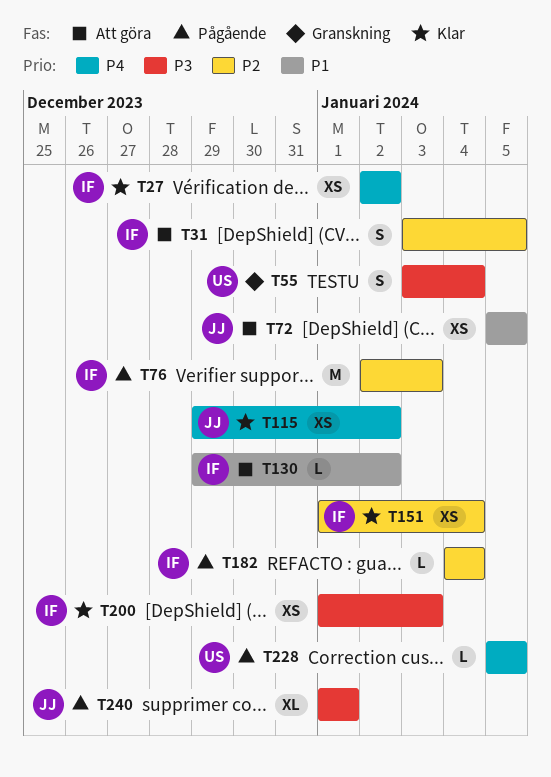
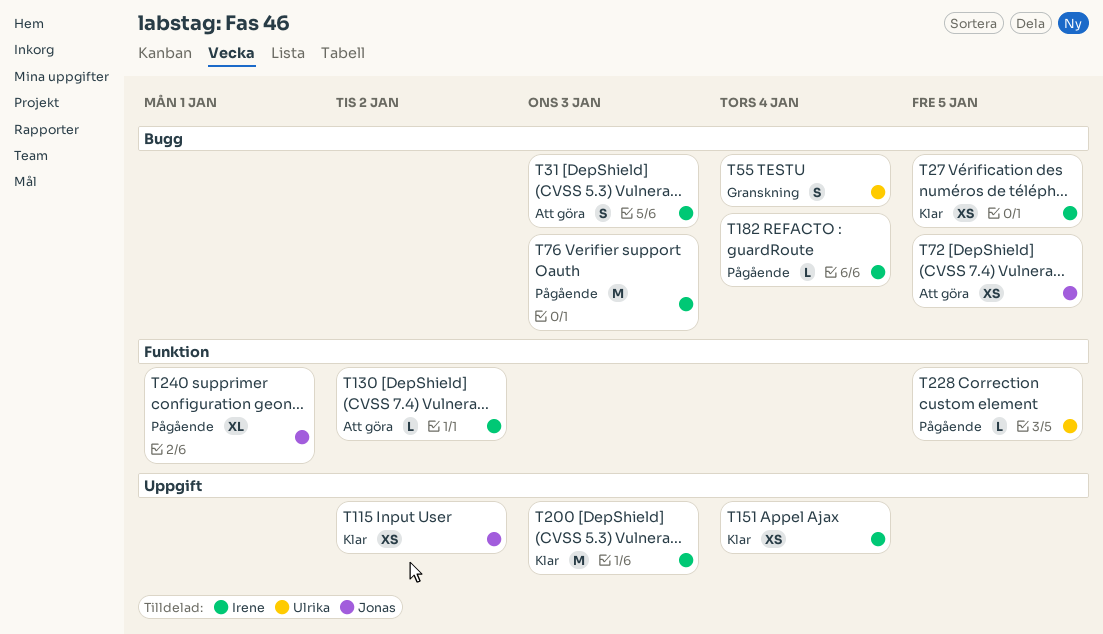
T27, due: Jan 2 -> Jan 5
T31, due: Jan 5 -> Jan 3
T200, estimate: XS -> M

